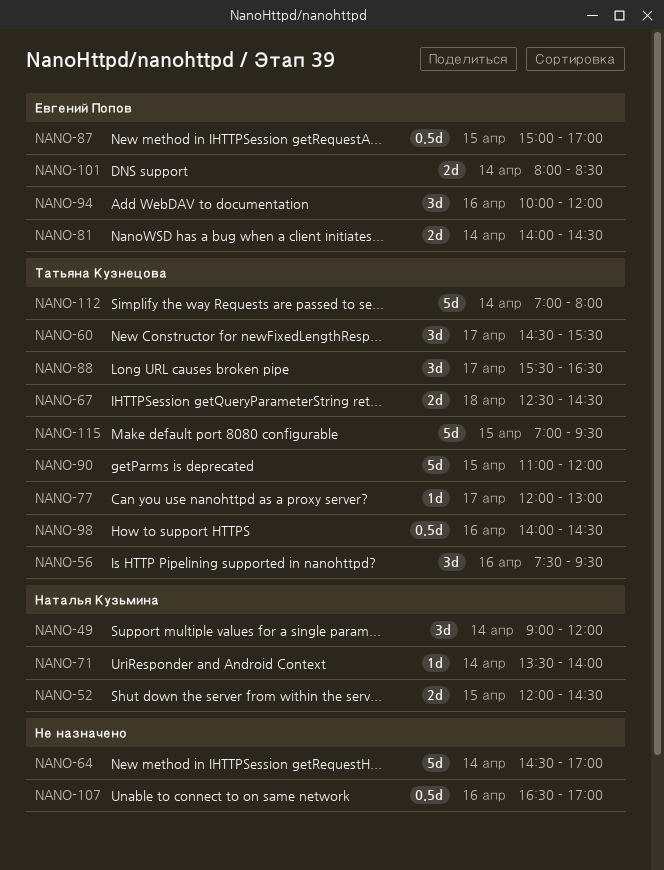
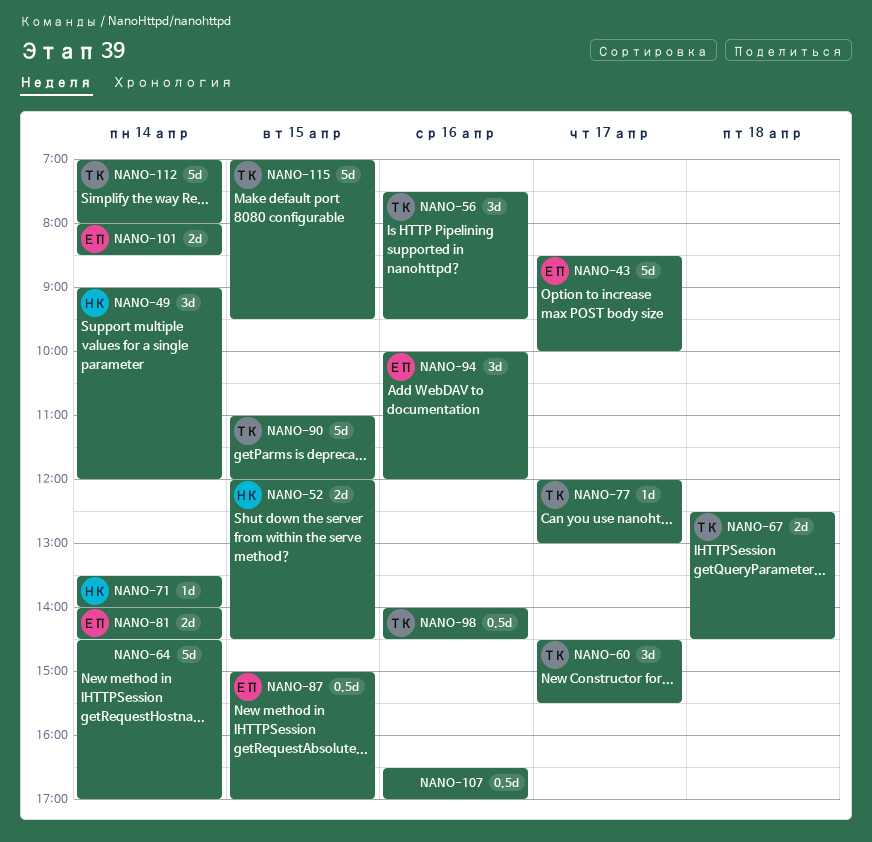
NANO-43: none -> present
NANO-88: present -> none

